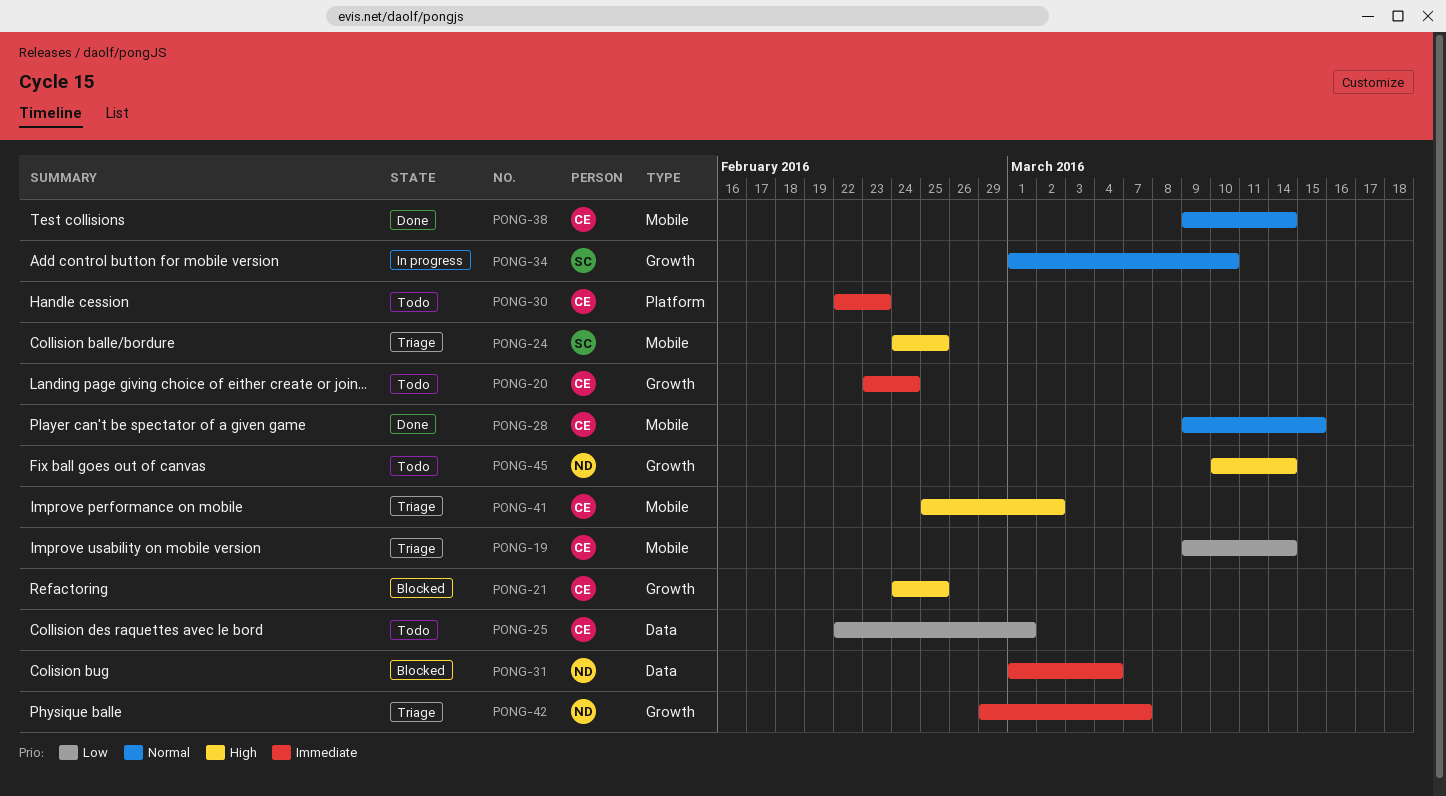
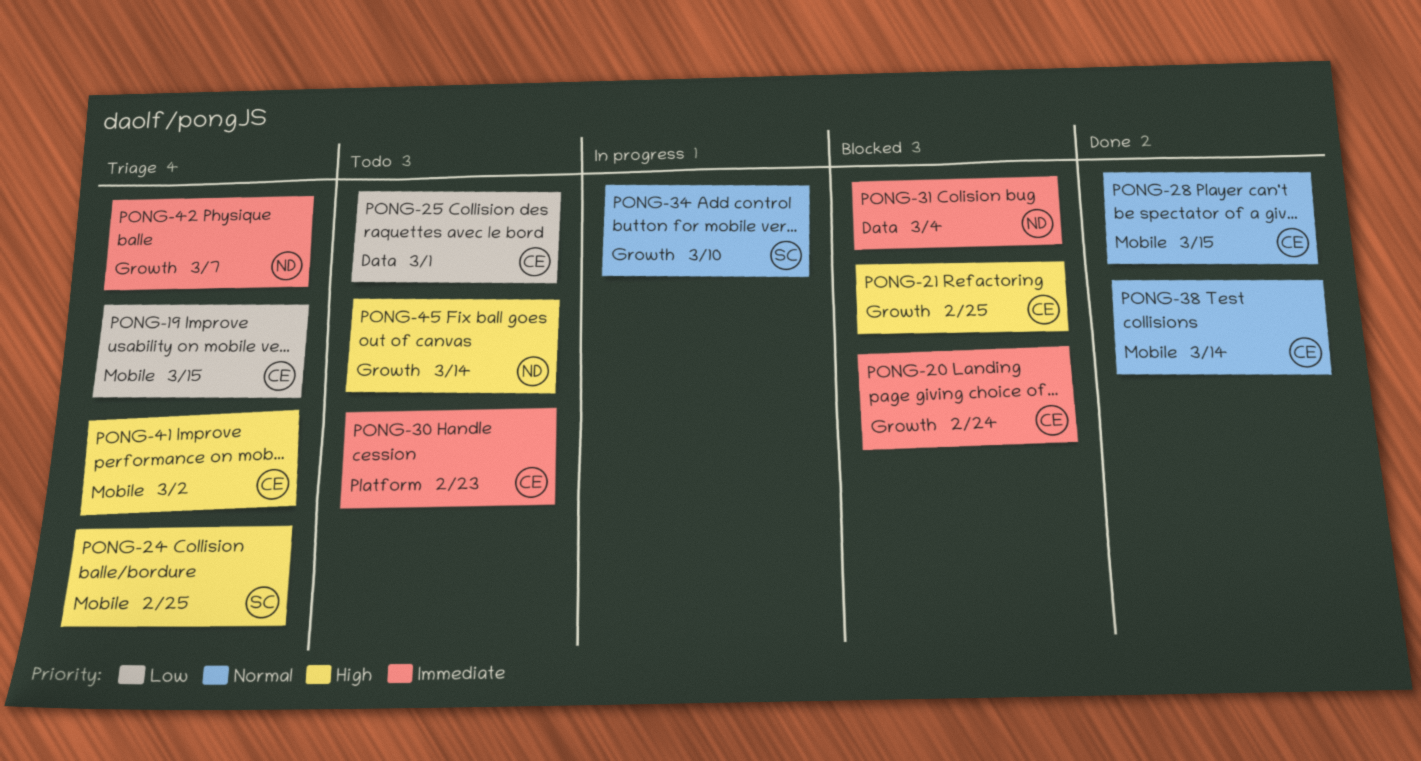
PONG-19, due: Mar 14 -> Mar 15
PONG-20, status: Todo -> Blocked

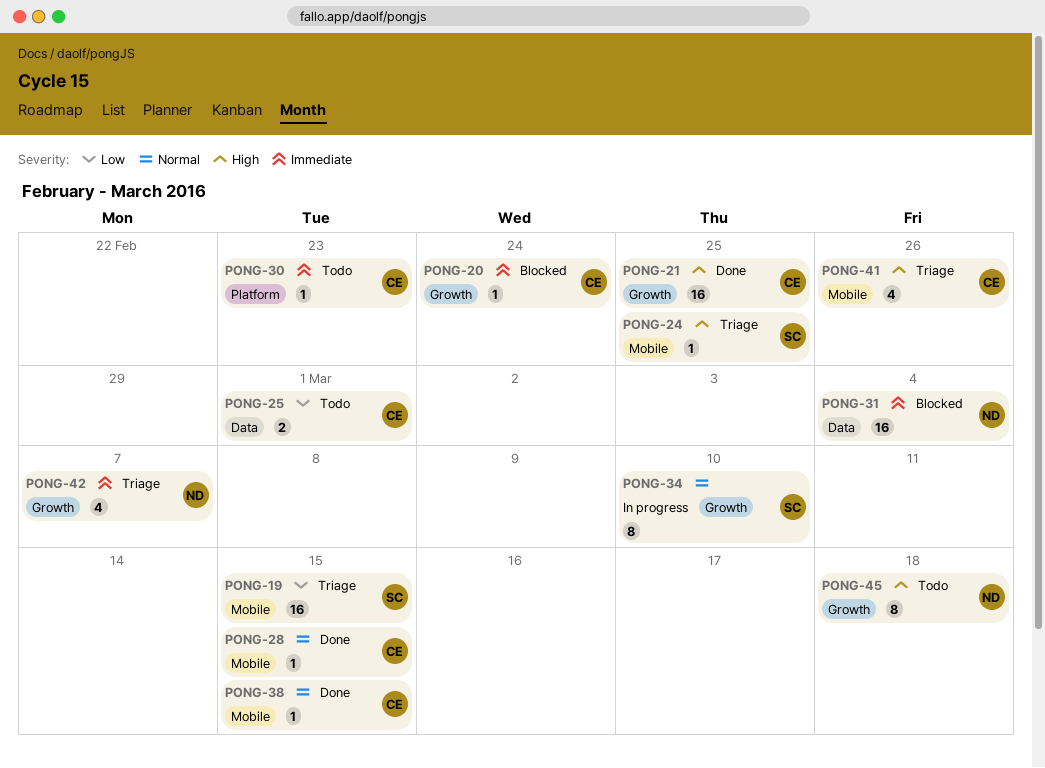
PONG-19, owner: CE -> SC
PONG-21, status: Blocked -> Done
PONG-38, due: Mar 14 -> Mar 15
PONG-41, due: Mar 2 -> Feb 26
PONG-45, due: Mar 14 -> Mar 18

